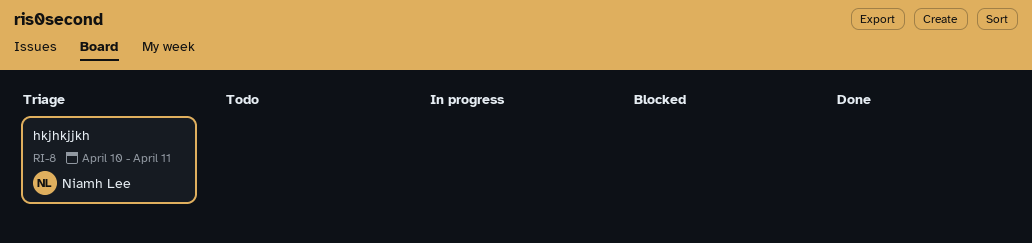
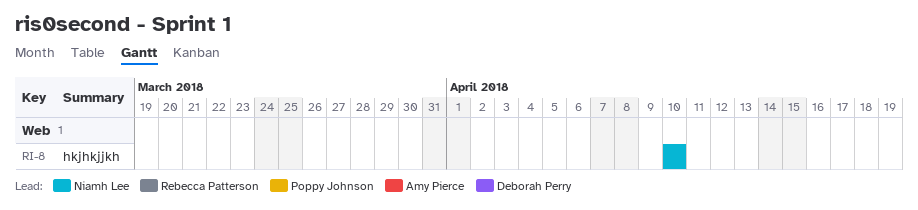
RI-8, due: Apr 11 -> Apr 10

